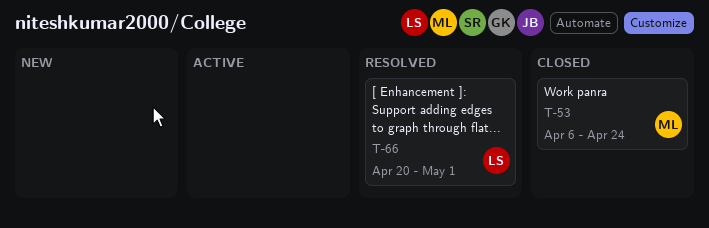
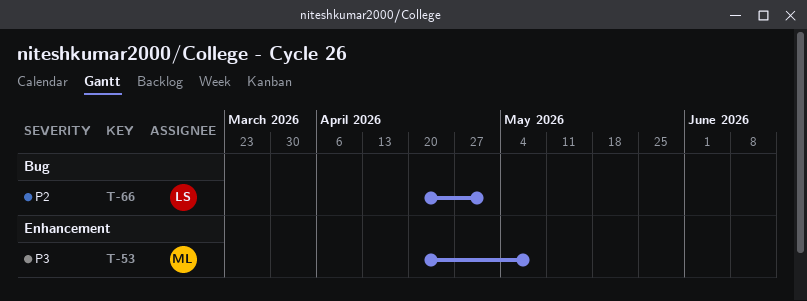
T-53, start: Apr 6 -> Apr 20
T-53, due: Apr 24 -> May 8

